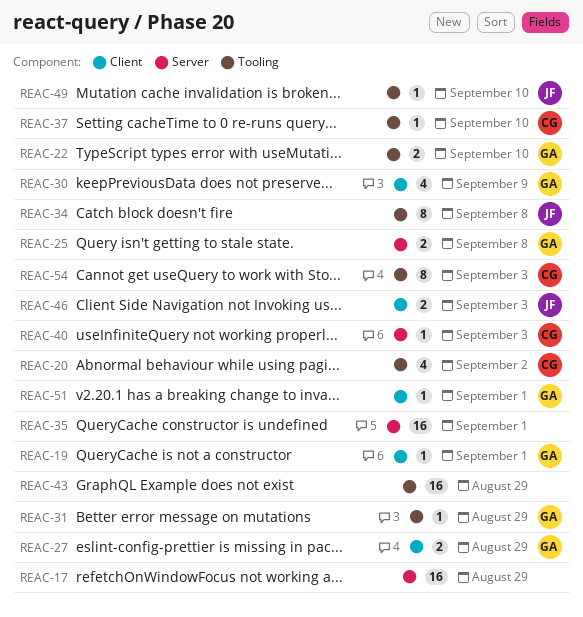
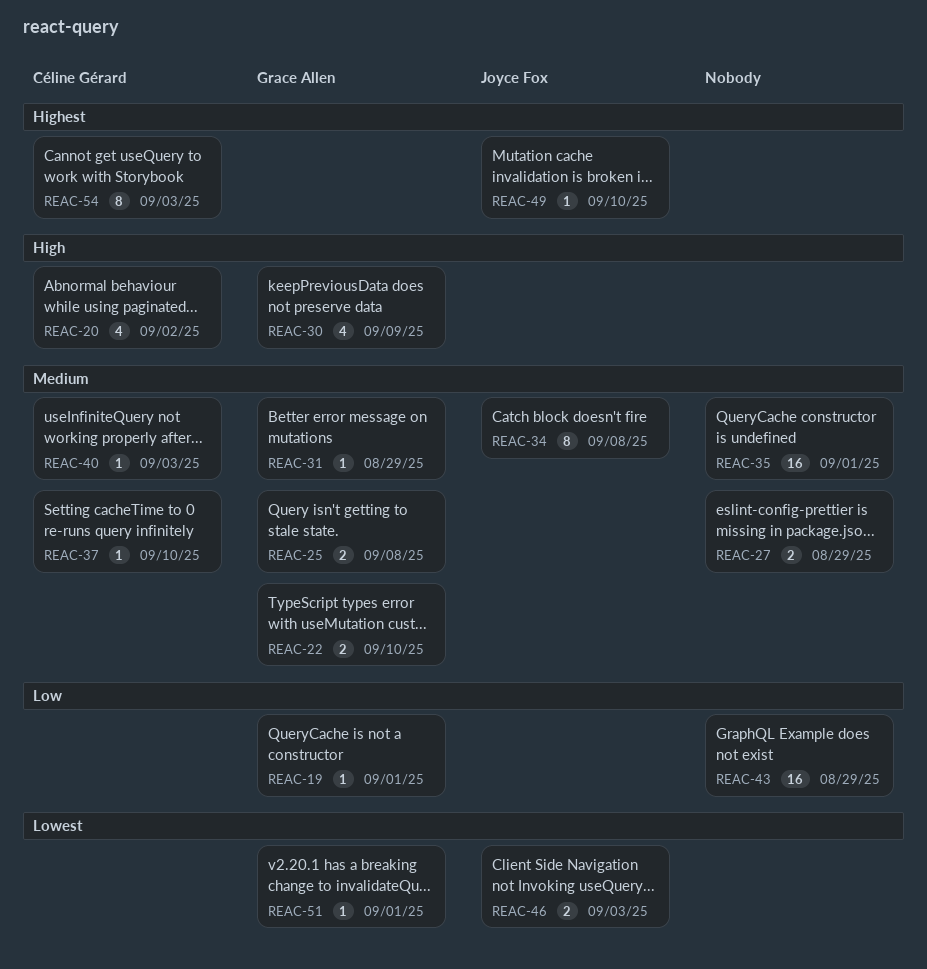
REAC-17: present -> none
REAC-27, owner: Grace Allen -> none

